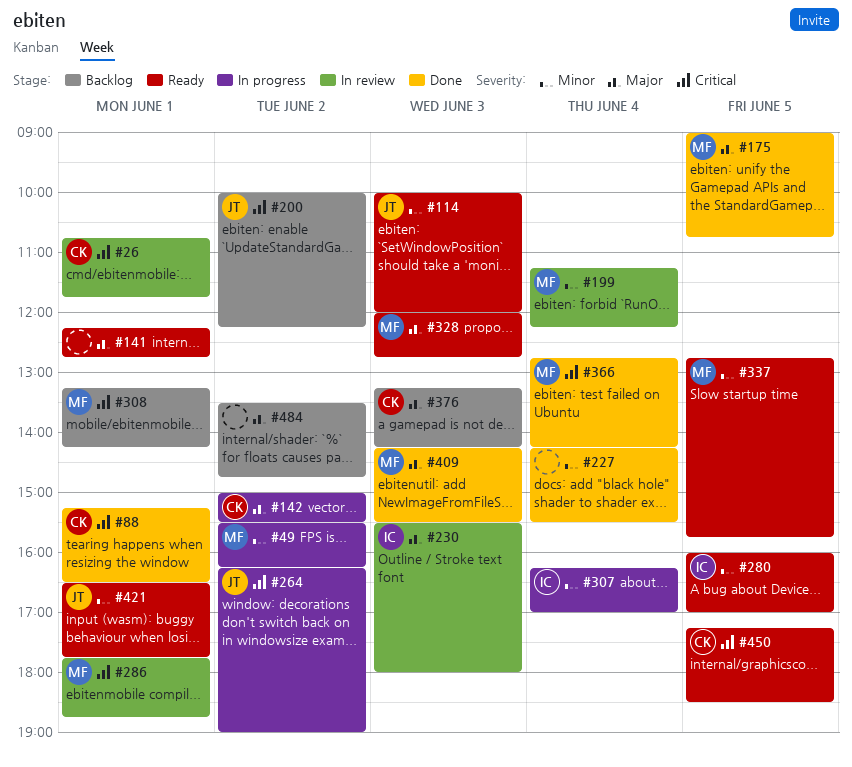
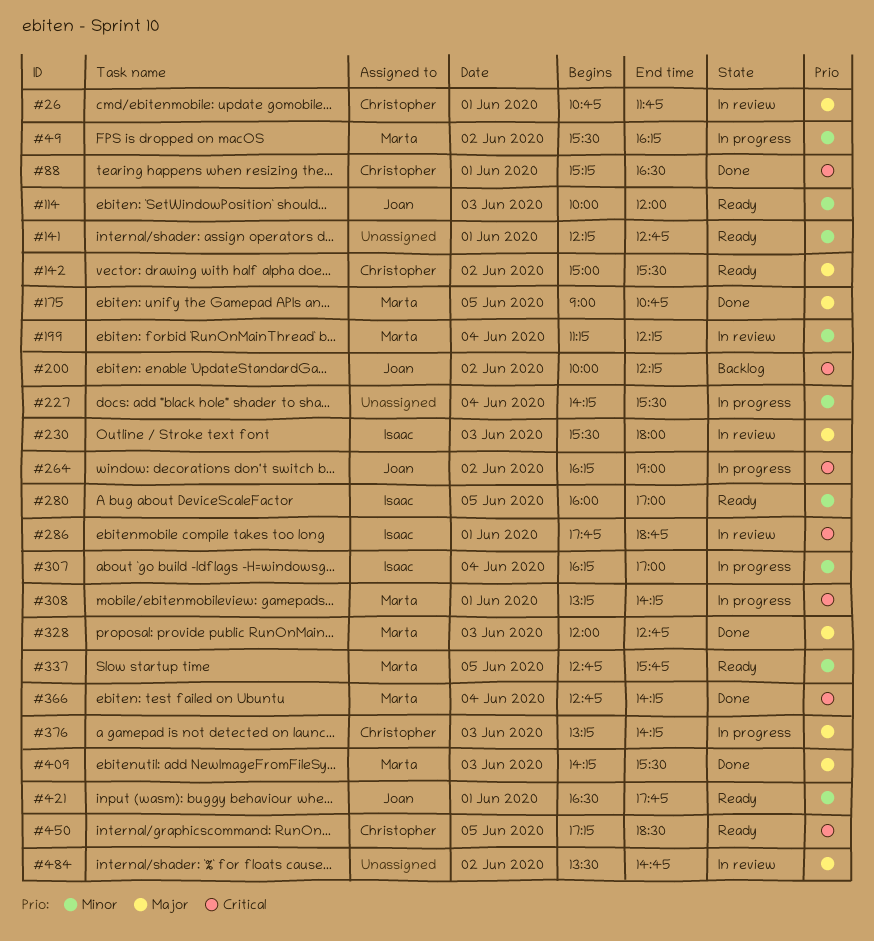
#26, priority: Critical -> Major
#141, priority: Major -> Minor
#142, status: In progress -> Ready
#227, status: Done -> In progress
#286, owner: Marta -> Isaac
#308, status: Backlog -> In progress
#328, status: Ready -> Done
#376, status: Backlog -> In progress
#484, status: Backlog -> In review

